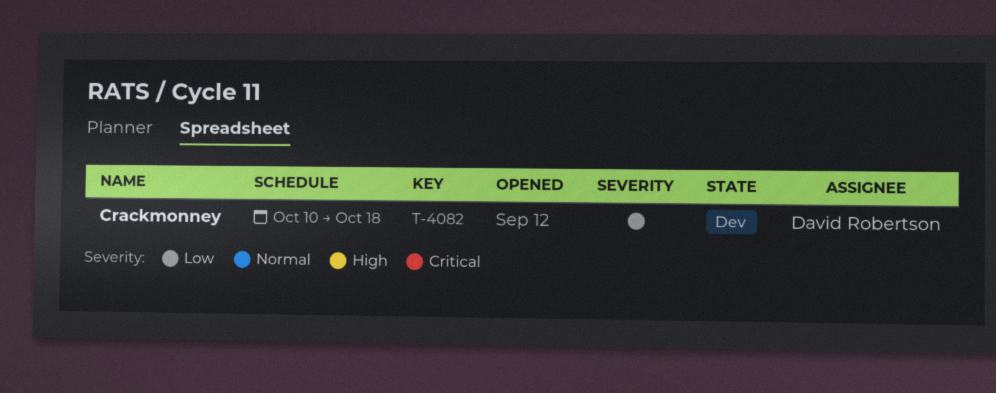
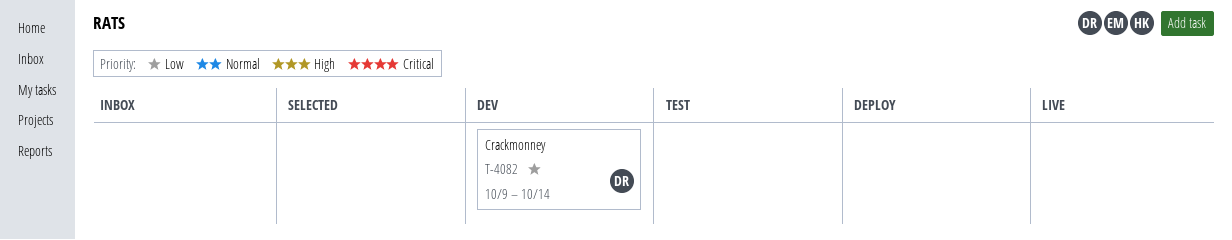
T-4082, start: Oct 10 -> Oct 9
T-4082, due: Oct 18 -> Oct 14

